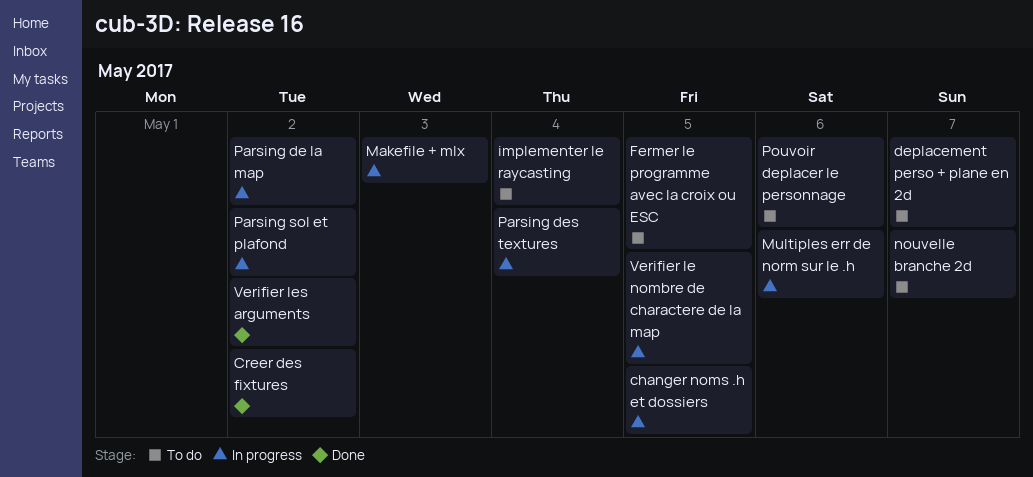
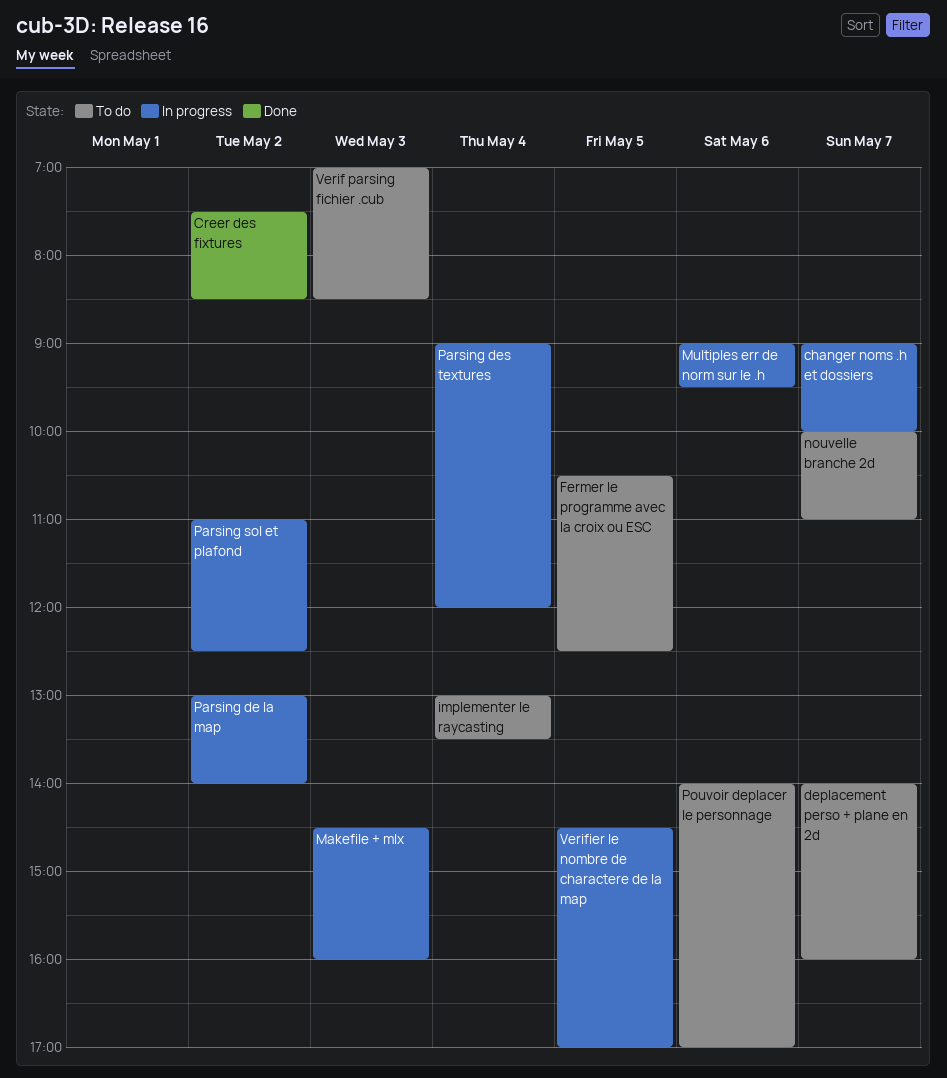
changer noms .h et dossiers, day: May 5 -> May 7
Verif parsing fichier .cub: none -> present
Verifier les arguments: present -> none

